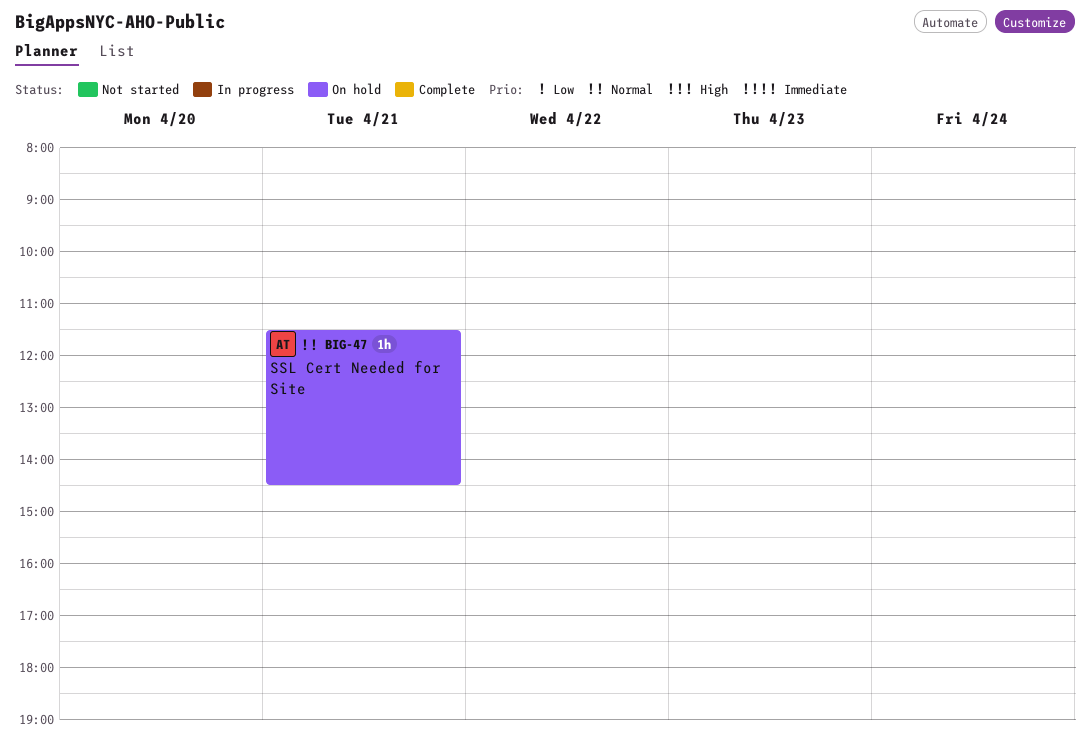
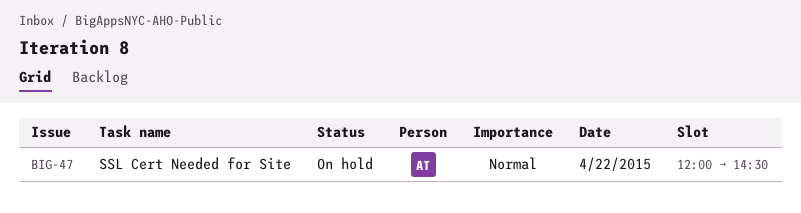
BIG-47, day: Apr 21 -> Apr 22
BIG-47, begins: 11:30 -> 12:00

